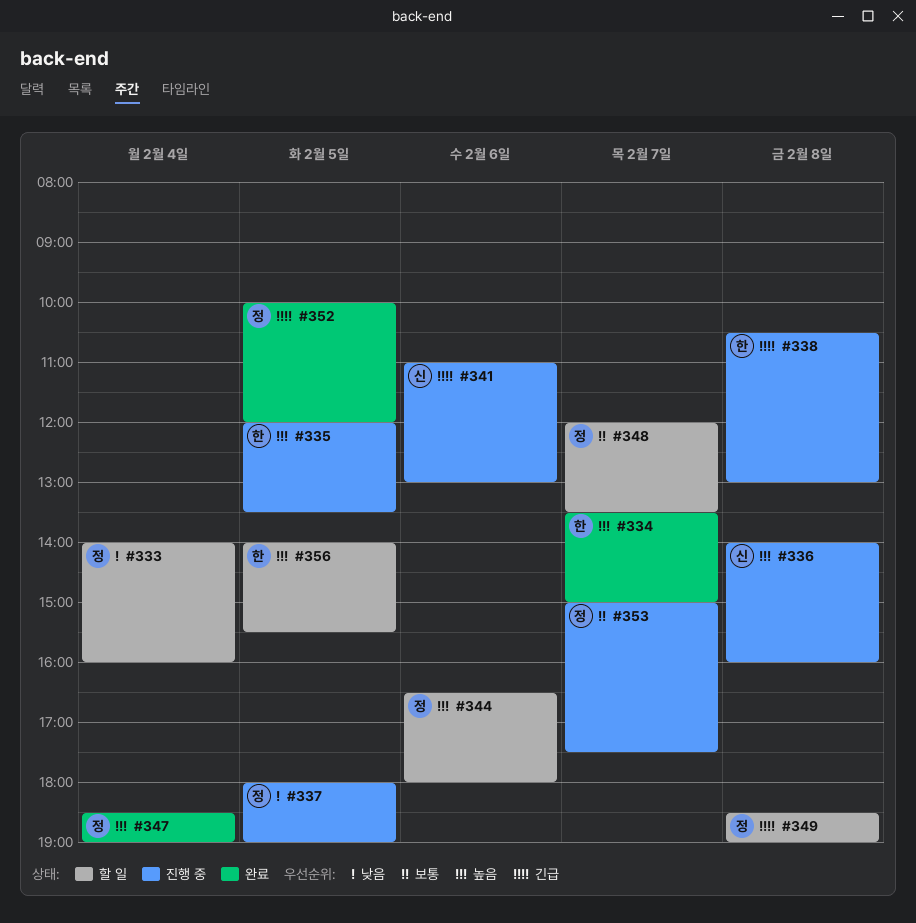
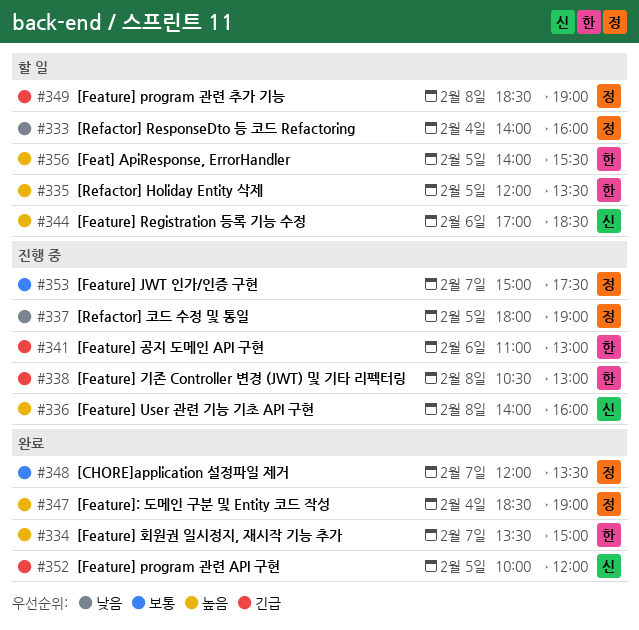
#335, status: 진행 중 -> 할 일
#341, owner: 신 -> 한
#344, owner: 정 -> 신
#344, begins: 16:30 -> 17:00
#344, ends: 18:00 -> 18:30
#348, status: 할 일 -> 완료
#352, owner: 정 -> 신

